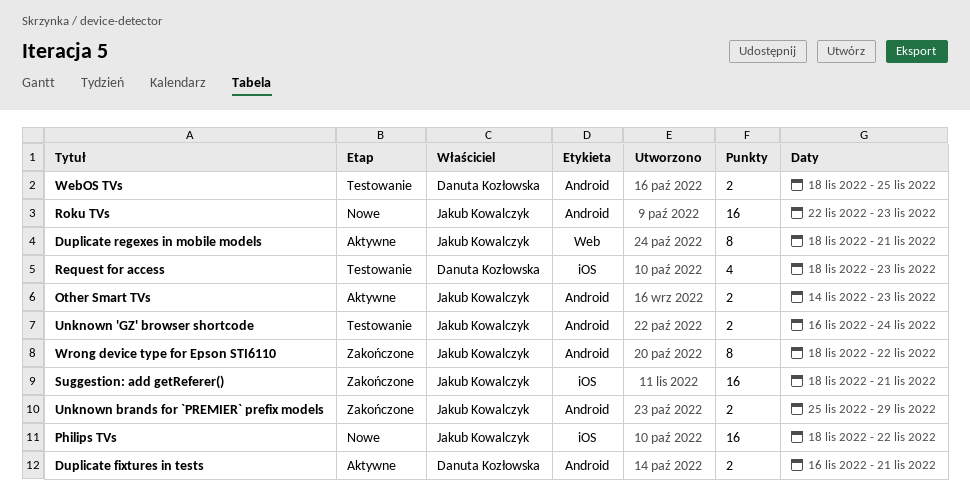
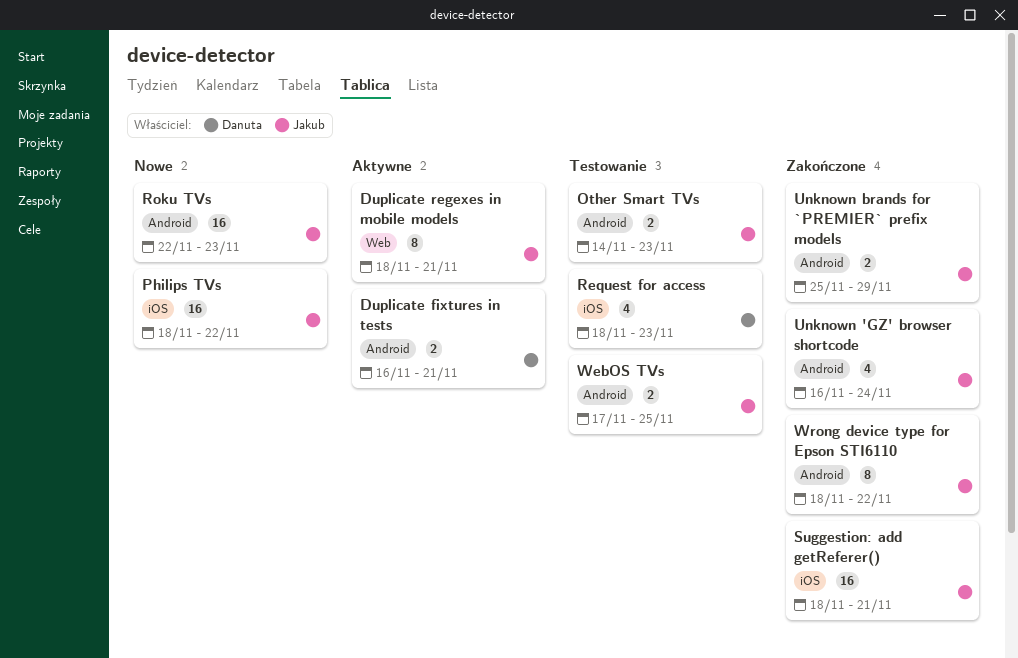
Other Smart TVs, status: Aktywne -> Testowanie
Unknown 'GZ' browser shortcode, status: Testowanie -> Zakończone
Unknown 'GZ' browser shortcode, estimate: 2 -> 4
WebOS TVs, owner: Danuta Kozłowska -> Jakub Kowalczyk
WebOS TVs, start: Nov 18 -> Nov 17

